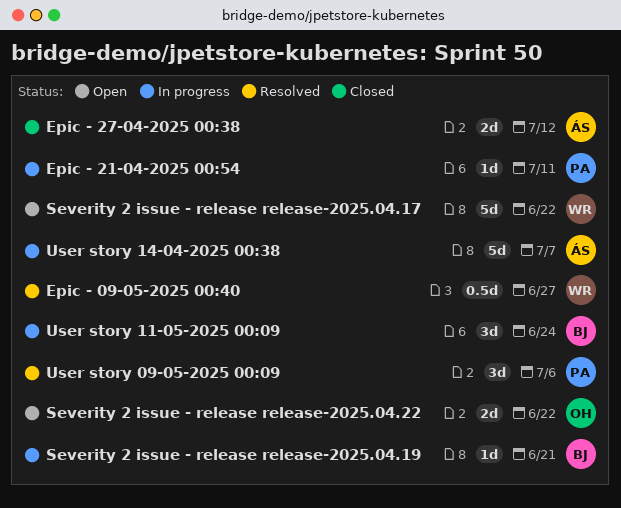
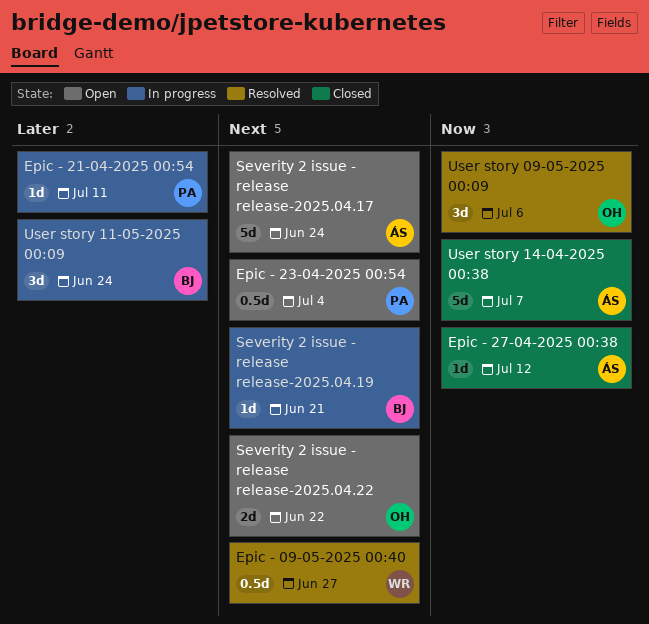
Epic - 23-04-2025 00:54: none -> present
Epic - 27-04-2025 00:38, estimate: 2d -> 1d
Severity 2 issue - release release-2025.04.17, owner: WR -> ÁS
Severity 2 issue - release release-2025.04.17, due: Jun 22 -> Jun 24
User story 09-05-2025 00:09, owner: PA -> OH
User story 14-04-2025 00:38, status: In progress -> Closed

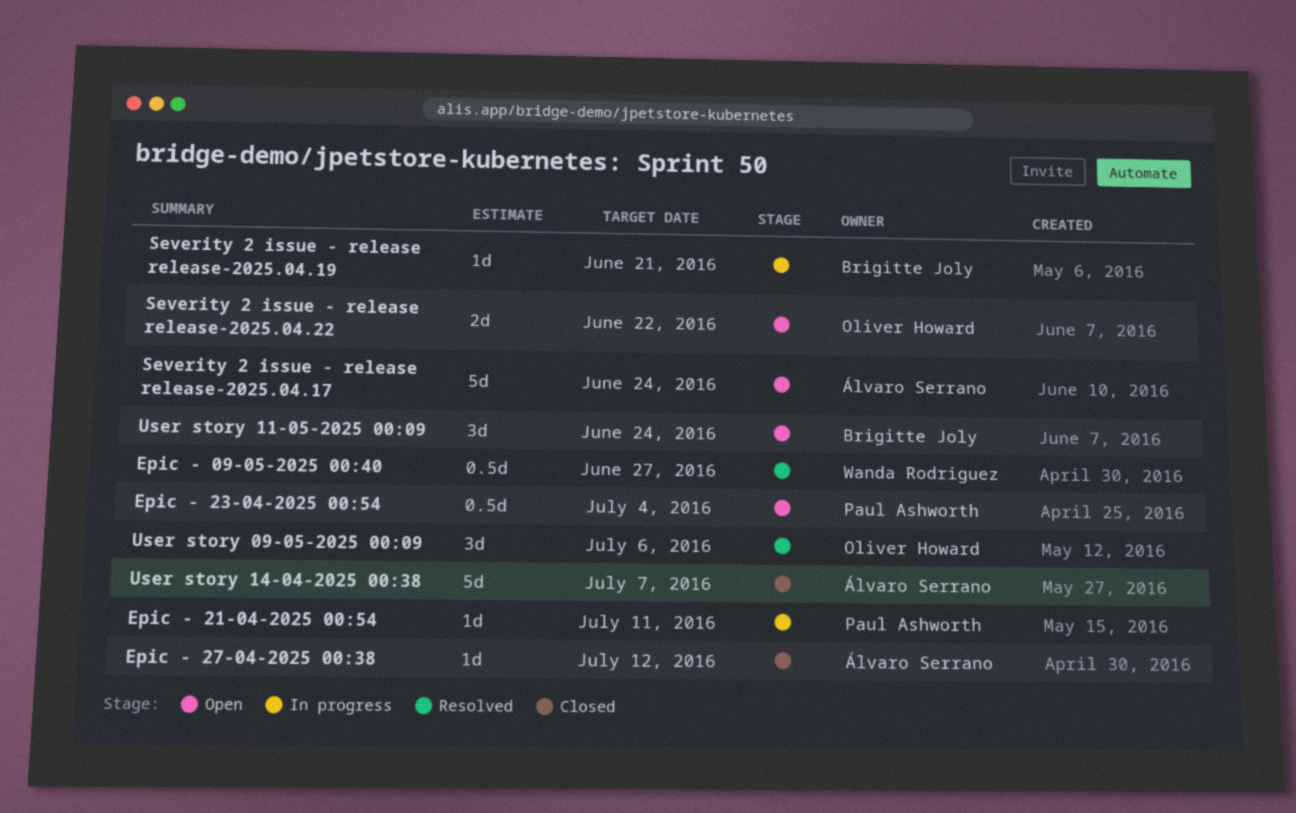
User story 11-05-2025 00:09, status: In progress -> Open

